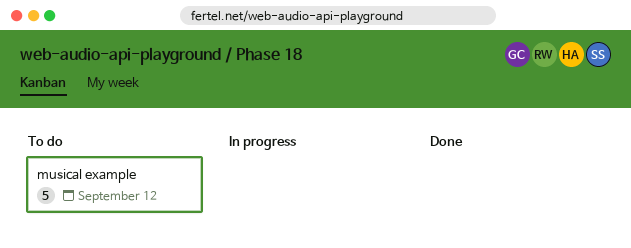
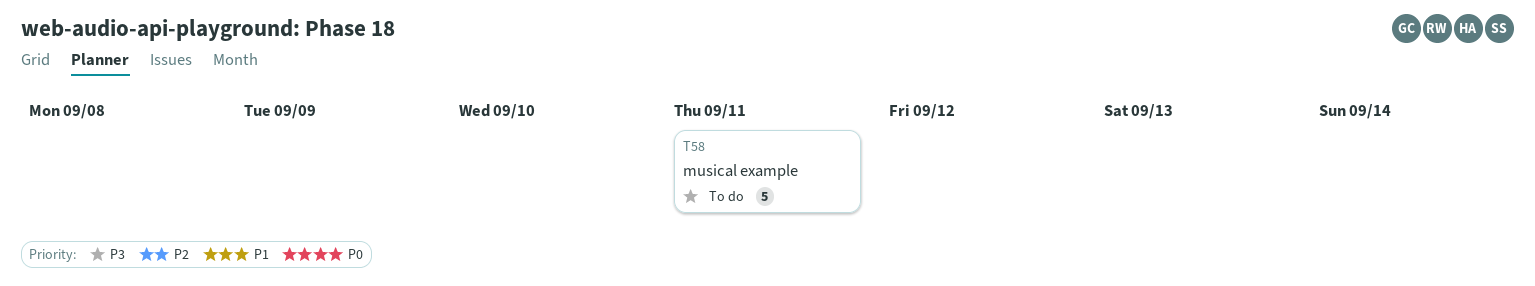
musical example, due: Sep 12 -> Sep 11

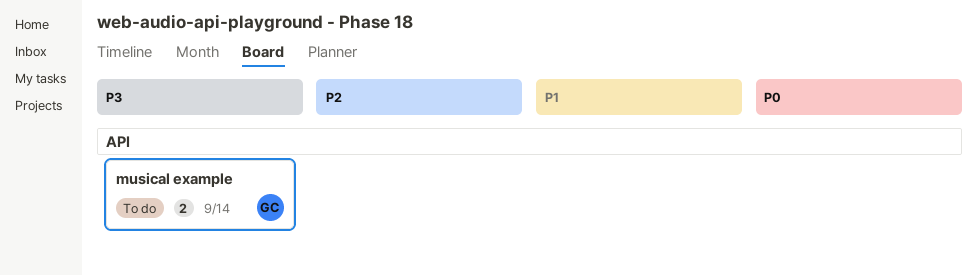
musical example, estimate: 5 -> 2
musical example, due: Sep 11 -> Sep 14

